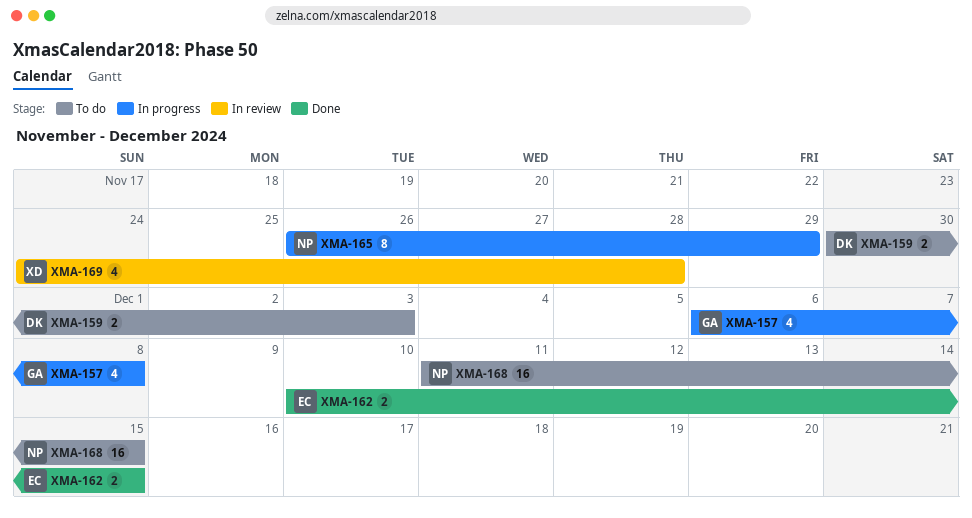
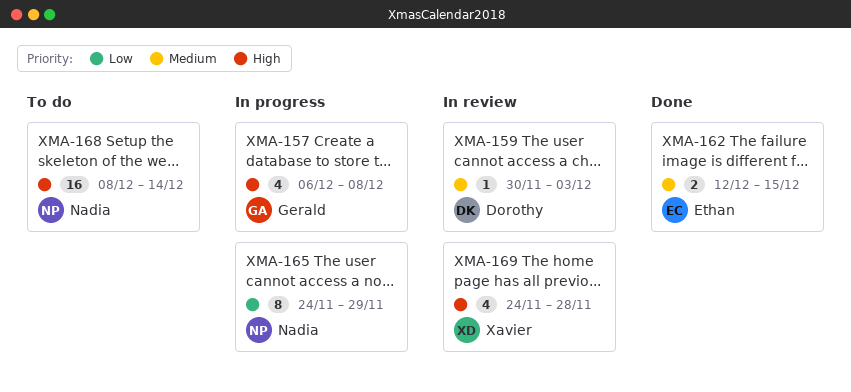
XMA-159, status: To do -> In review
XMA-159, estimate: 2 -> 1
XMA-162, start: Dec 10 -> Dec 12
XMA-165, start: Nov 26 -> Nov 24
XMA-168, start: Dec 11 -> Dec 8
XMA-168, due: Dec 15 -> Dec 14

